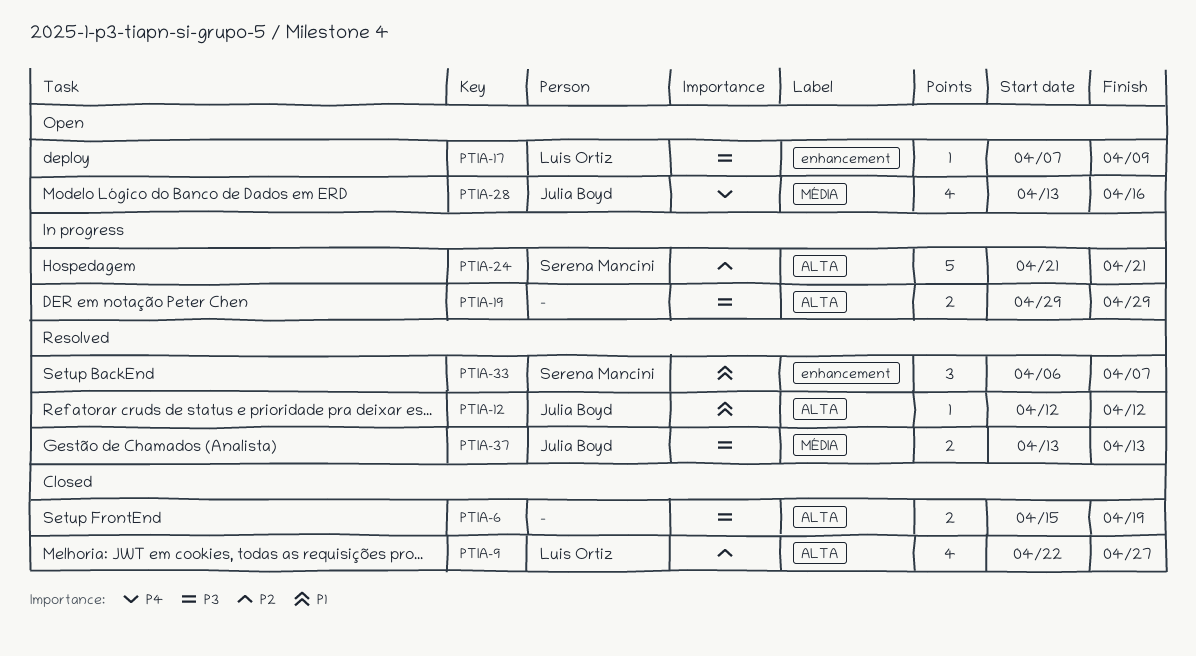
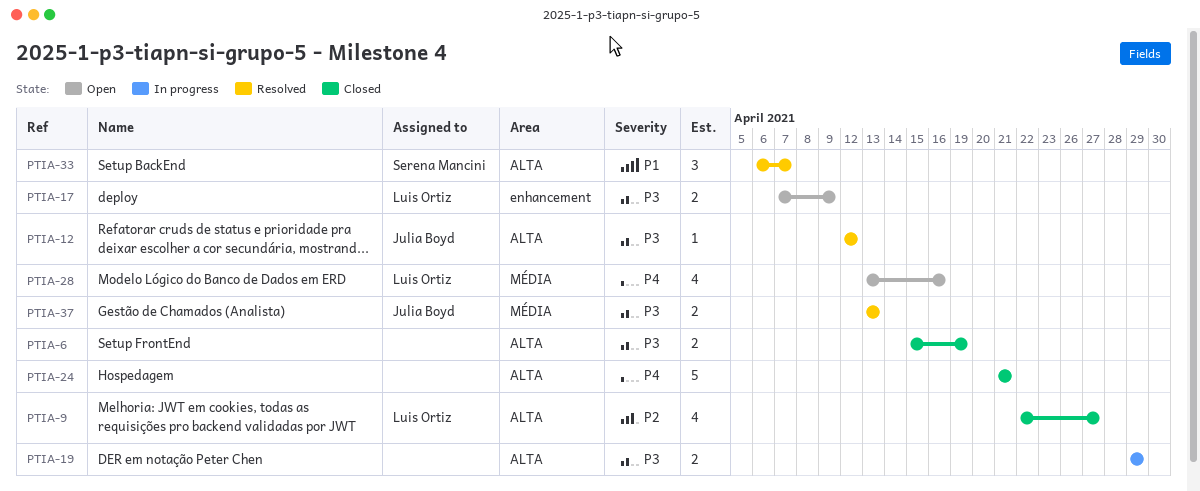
PTIA-12, priority: P1 -> P3
PTIA-17, estimate: 1 -> 2
PTIA-24, status: In progress -> Closed
PTIA-24, owner: Serena Mancini -> none
PTIA-24, priority: P2 -> P4
PTIA-28, owner: Julia Boyd -> Luis Ortiz
PTIA-33, label: enhancement -> ALTA

